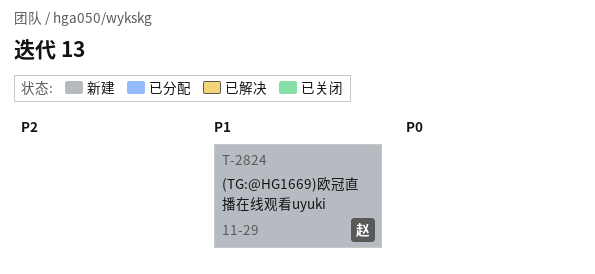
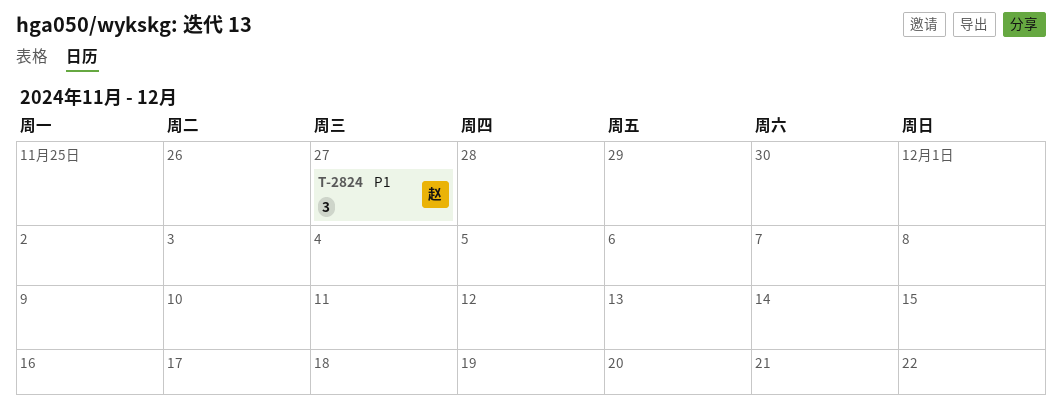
T-2824, due: Nov 29 -> Nov 27

